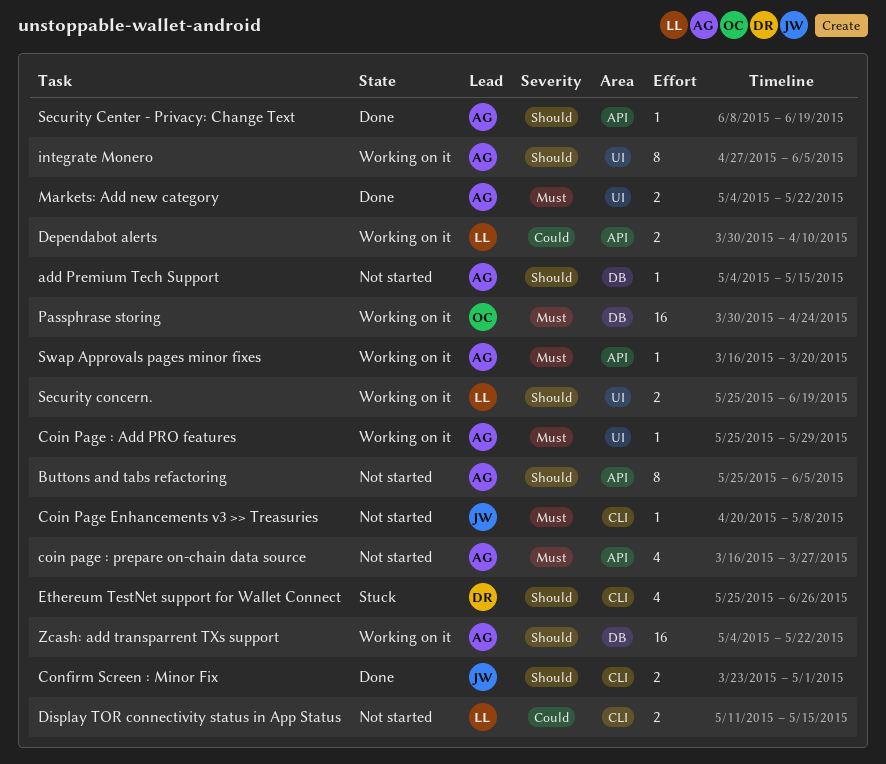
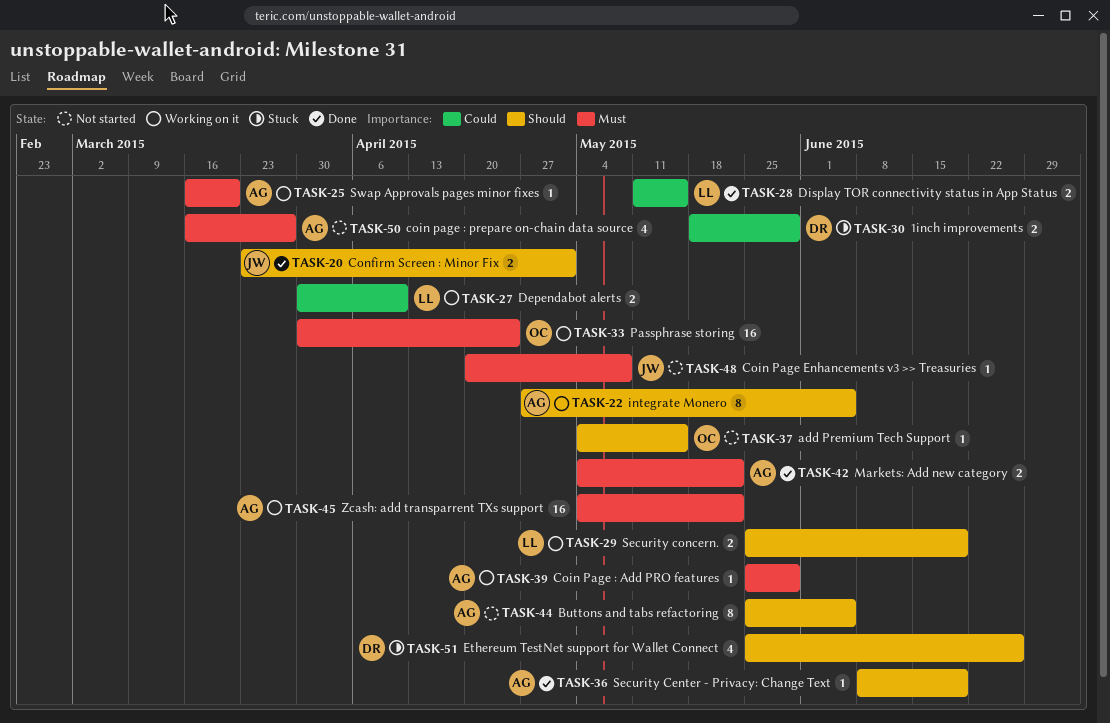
1inch improvements: none -> present
add Premium Tech Support, owner: AG -> OC
Display TOR connectivity status in App Status, status: Not started -> Done
Zcash: add transparrent TXs support, priority: Should -> Must

